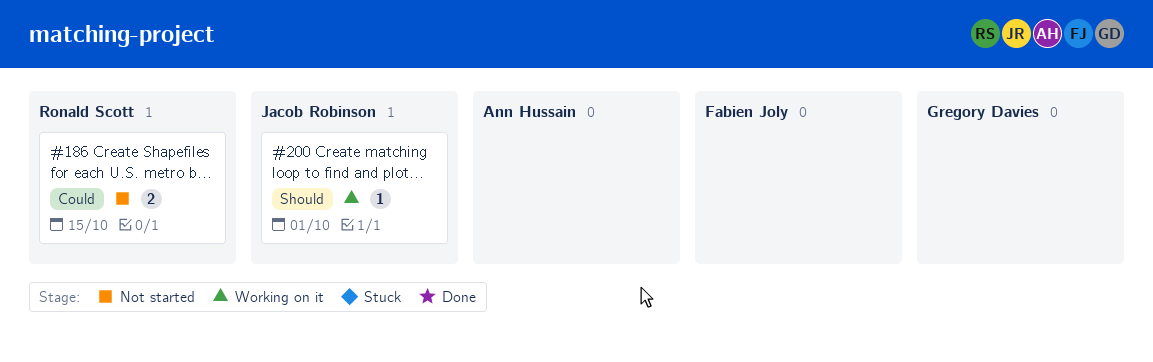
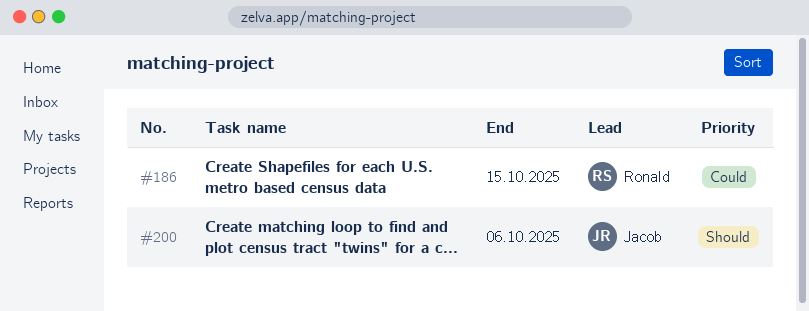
#200, due: Oct 1 -> Oct 6

